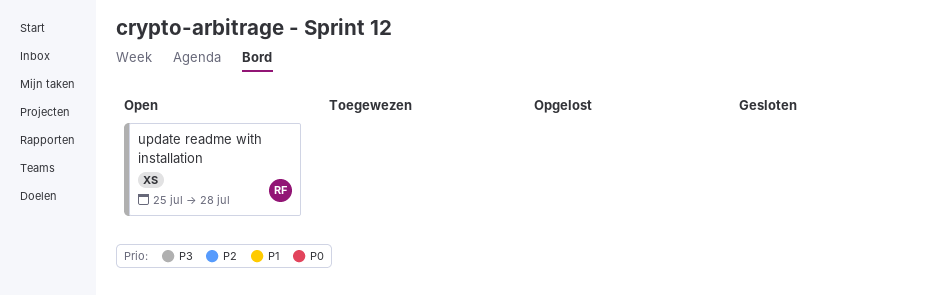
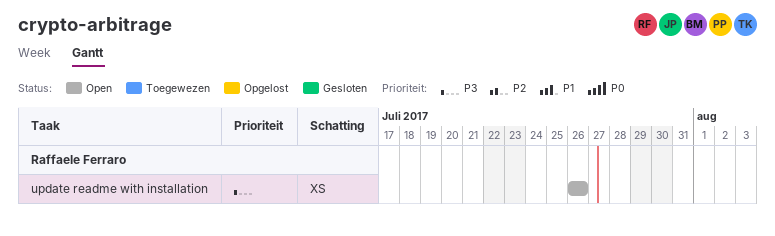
update readme with installation, start: Jul 25 -> Jul 26
update readme with installation, due: Jul 28 -> Jul 26

